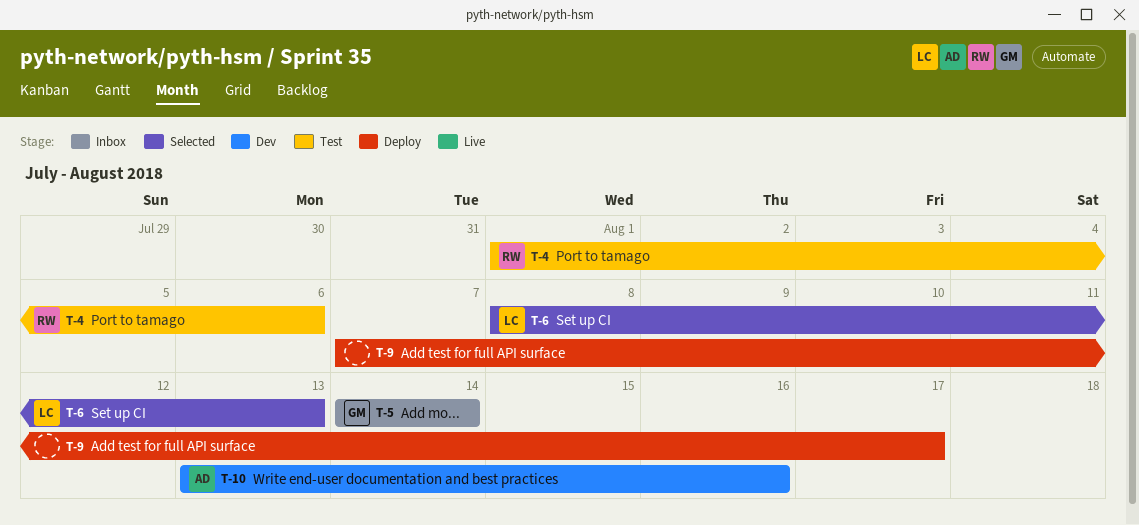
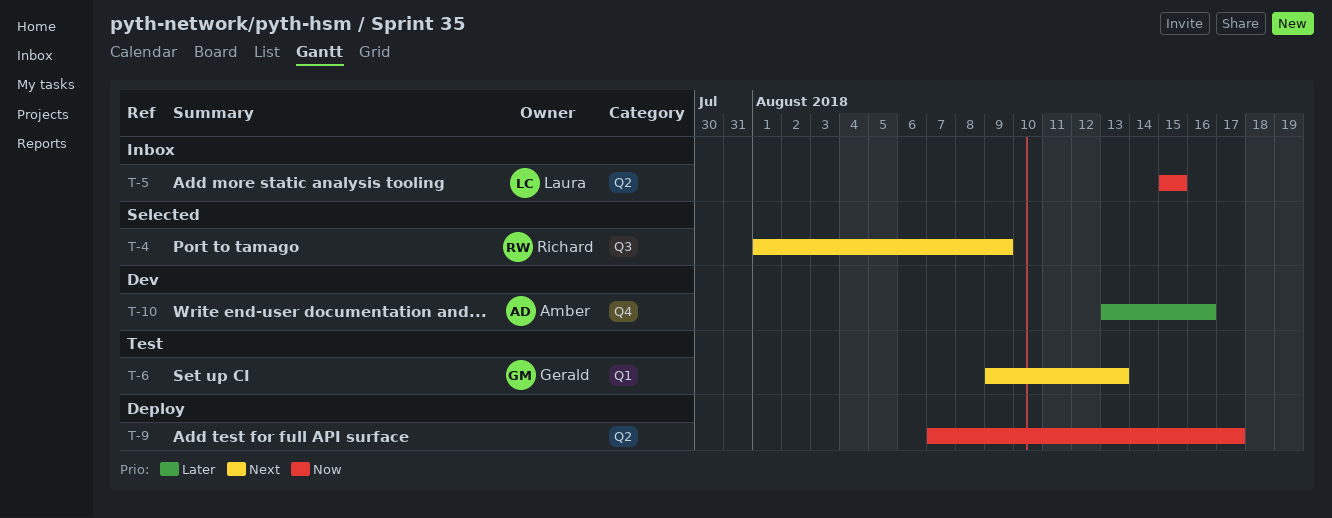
T-4, status: Test -> Selected
T-4, due: Aug 6 -> Aug 9
T-5, owner: Gerald -> Laura
T-5, start: Aug 14 -> Aug 15
T-5, due: Aug 14 -> Aug 15
T-6, status: Selected -> Test
T-6, owner: Laura -> Gerald
T-6, start: Aug 8 -> Aug 9

